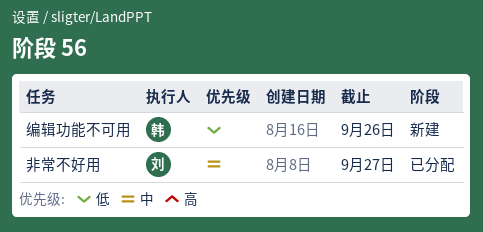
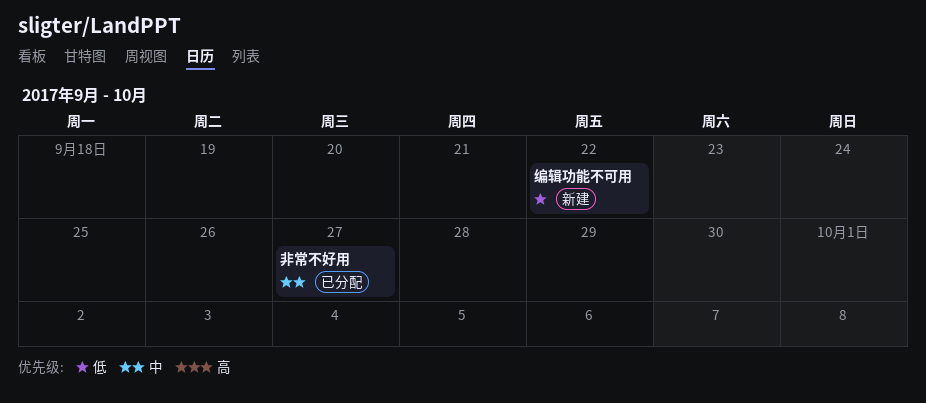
编辑功能不可用, due: Sep 26 -> Sep 22

